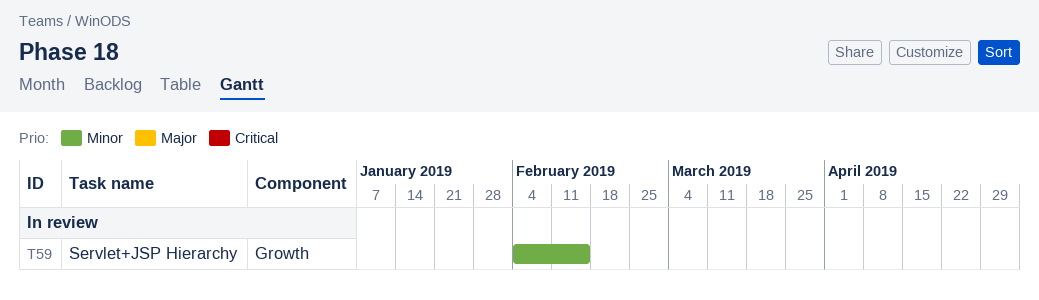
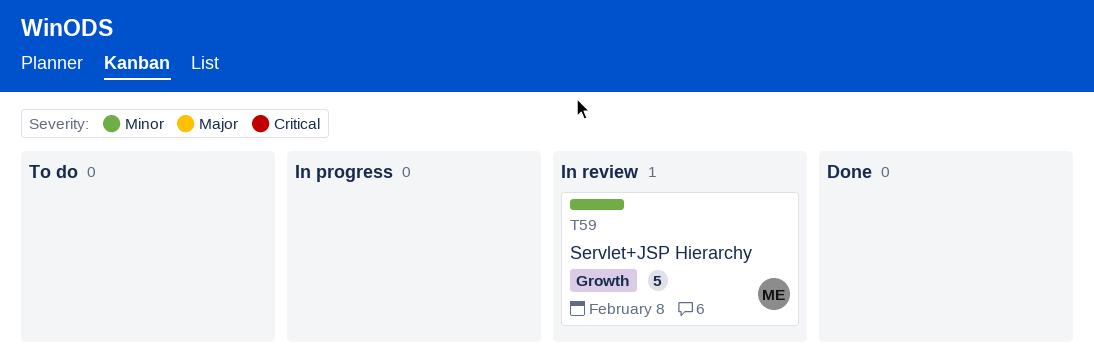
T59, due: Feb 15 -> Feb 8

